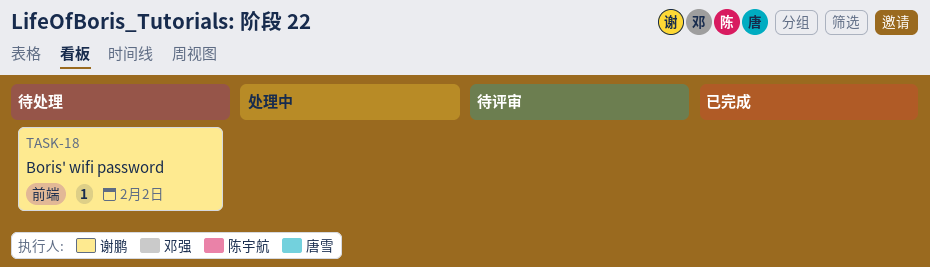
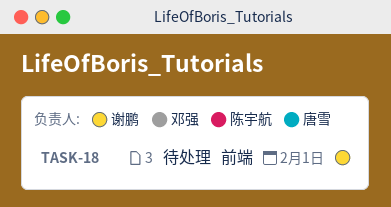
TASK-18, due: Feb 2 -> Feb 1

